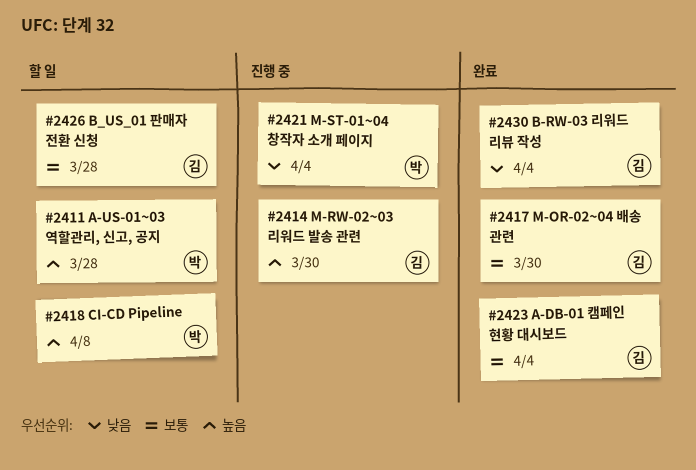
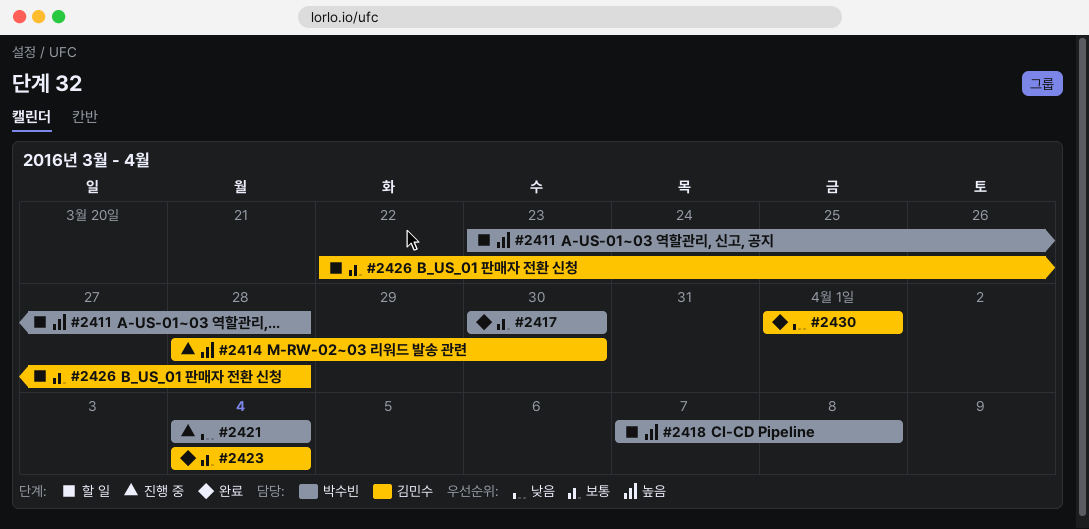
#2417, owner: 김민수 -> 박수빈
#2430, due: Apr 4 -> Apr 1

